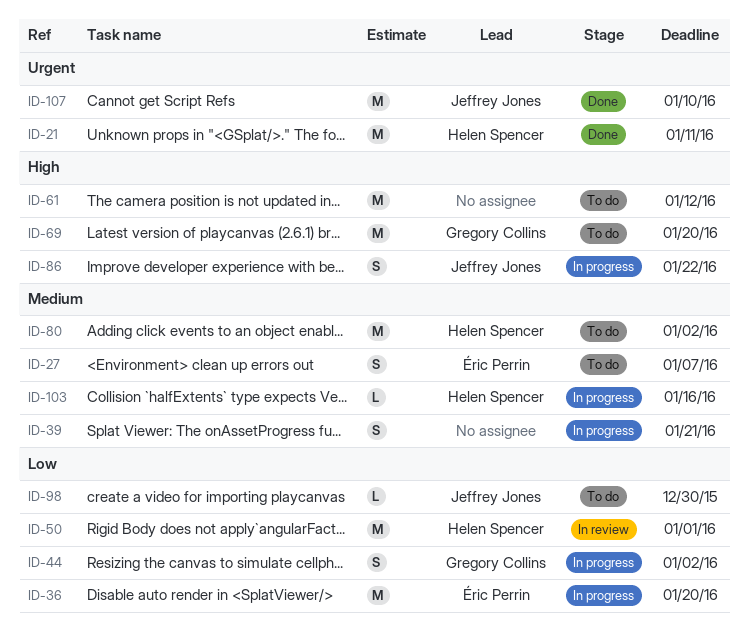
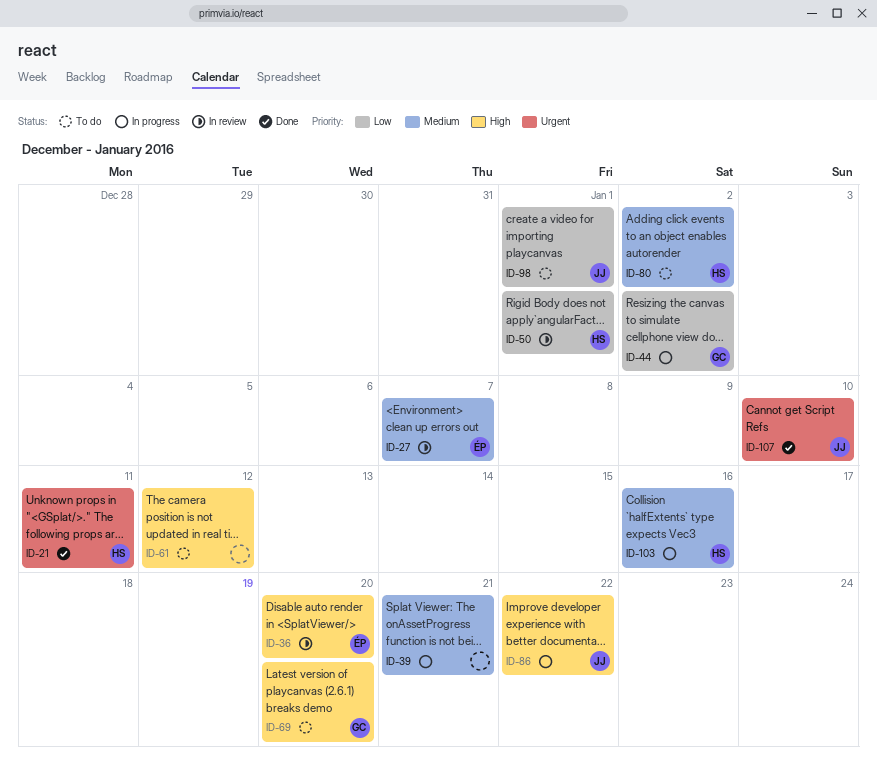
ID-27, status: To do -> In review
ID-36, status: In progress -> In review
ID-36, priority: Low -> High
ID-98, due: Dec 30 -> Jan 1

